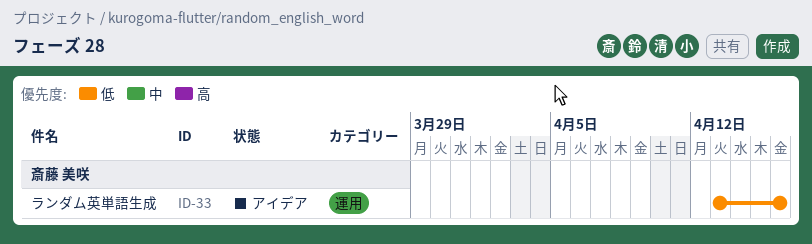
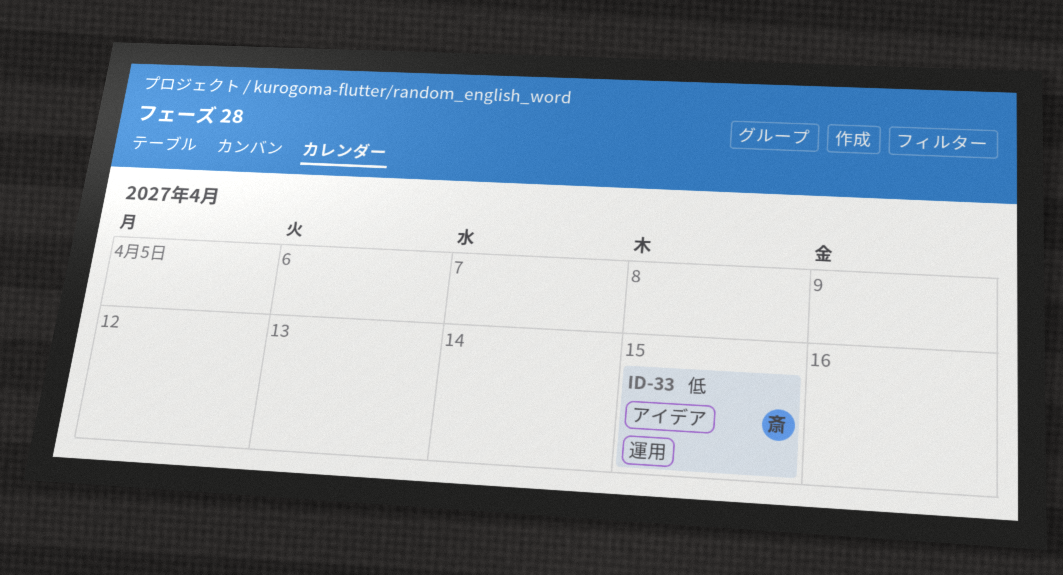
ID-33, due: Apr 16 -> Apr 15

